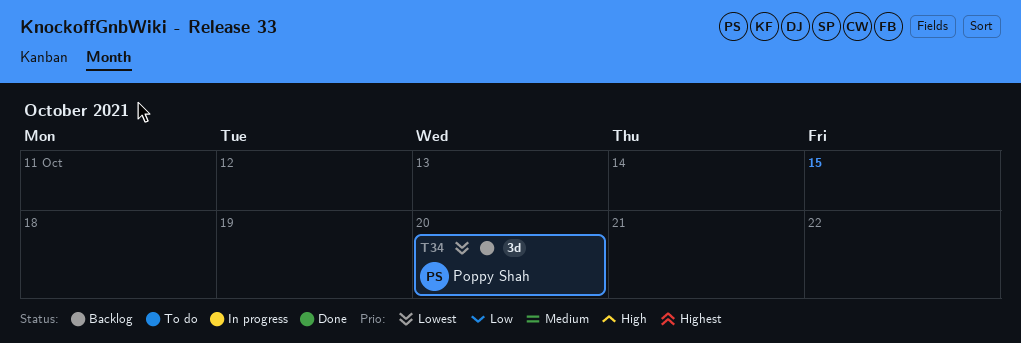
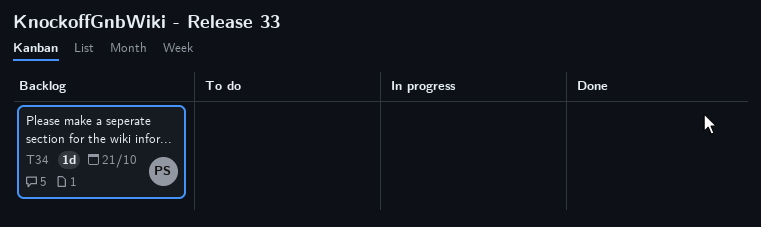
T34, estimate: 3d -> 1d
T34, due: Oct 20 -> Oct 21

